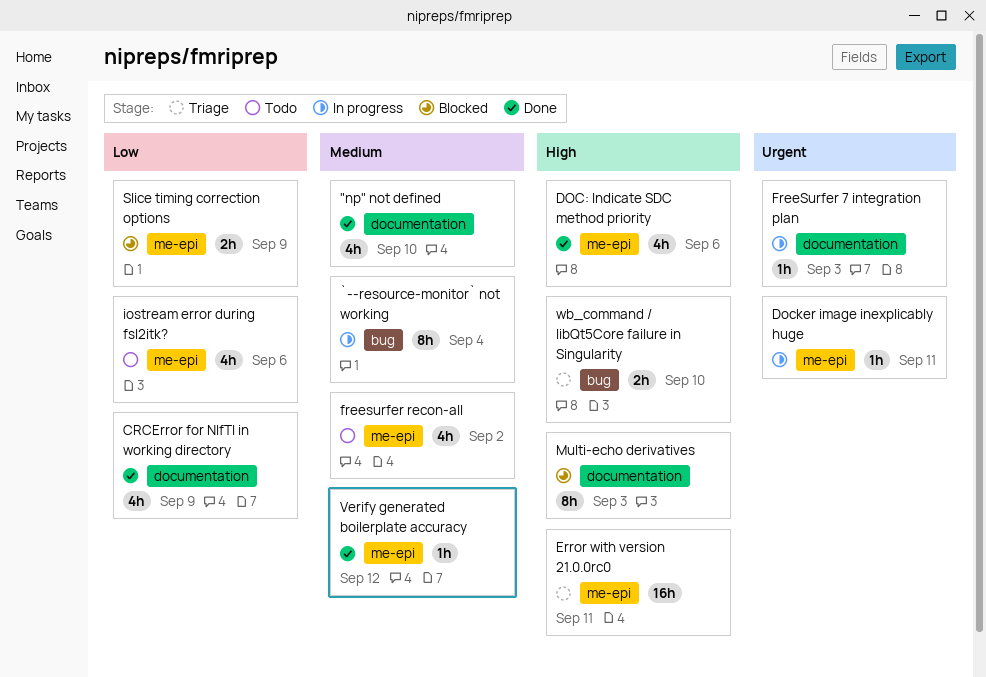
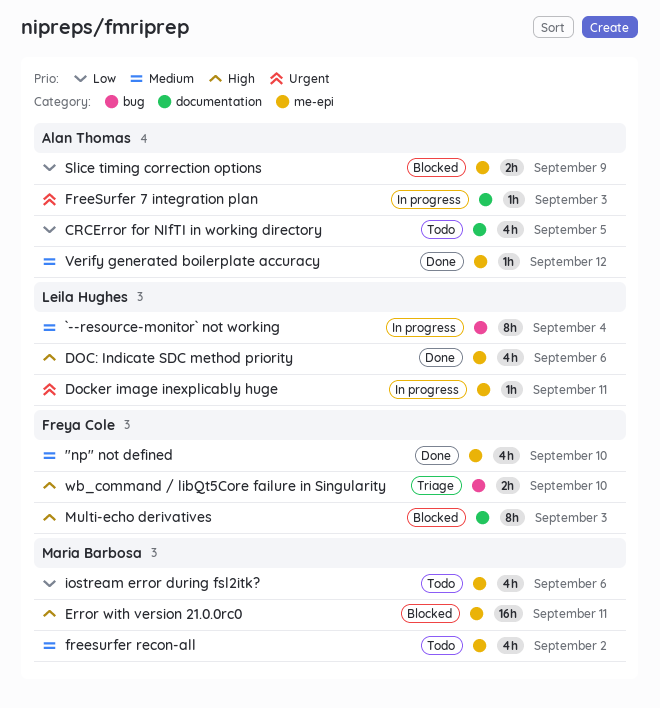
"np" not defined, label: documentation -> me-epi
CRCError for NIfTI in working directory, status: Done -> Todo
CRCError for NIfTI in working directory, due: Sep 9 -> Sep 5
Error with version 21.0.0rc0, status: Triage -> Blocked

